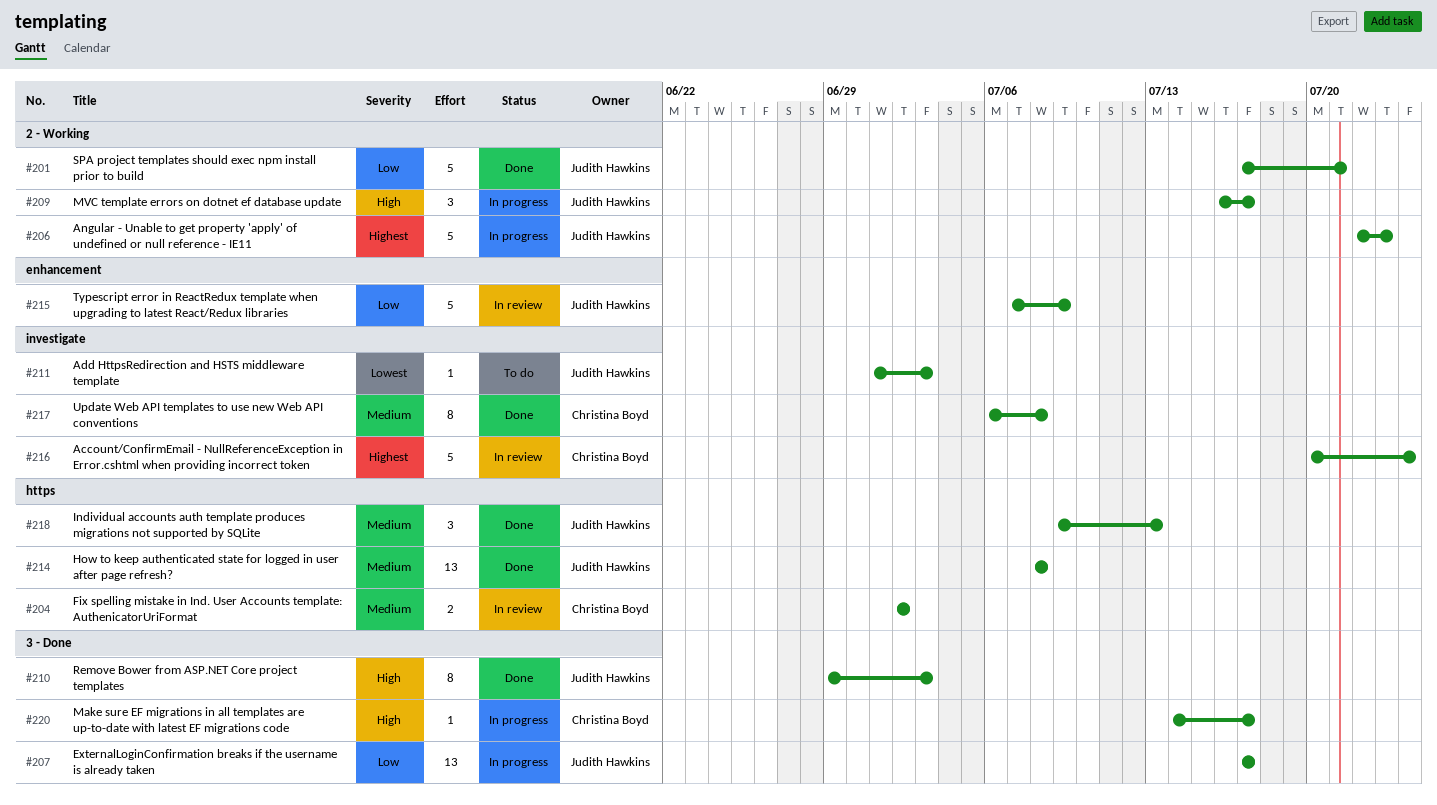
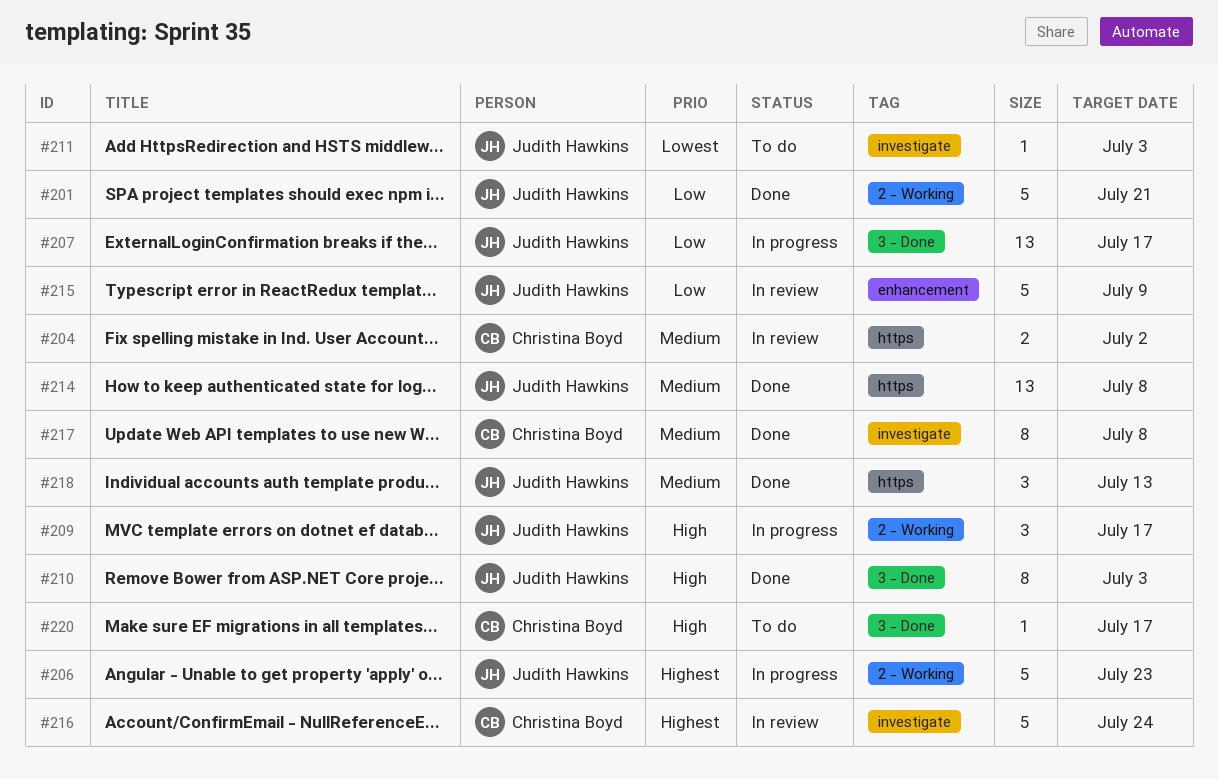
#220, status: In progress -> To do

